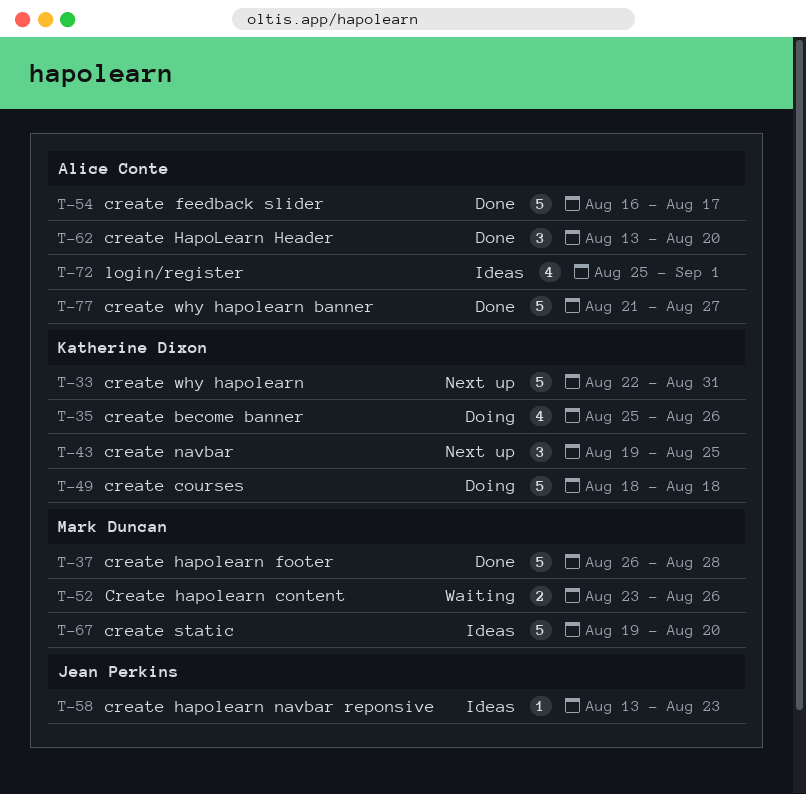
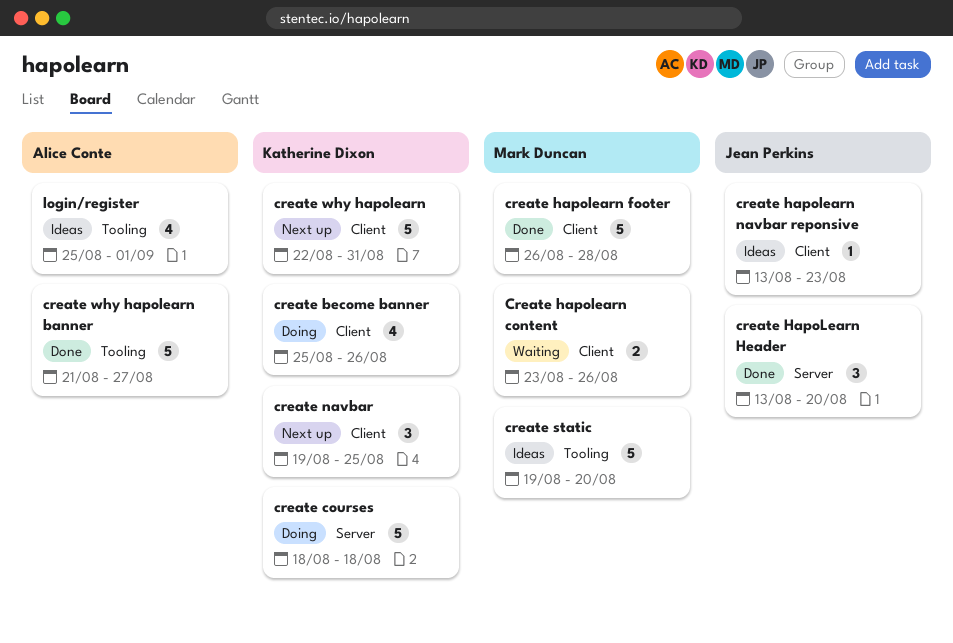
create feedback slider: present -> none
create HapoLearn Header, owner: Alice Conte -> Jean Perkins

